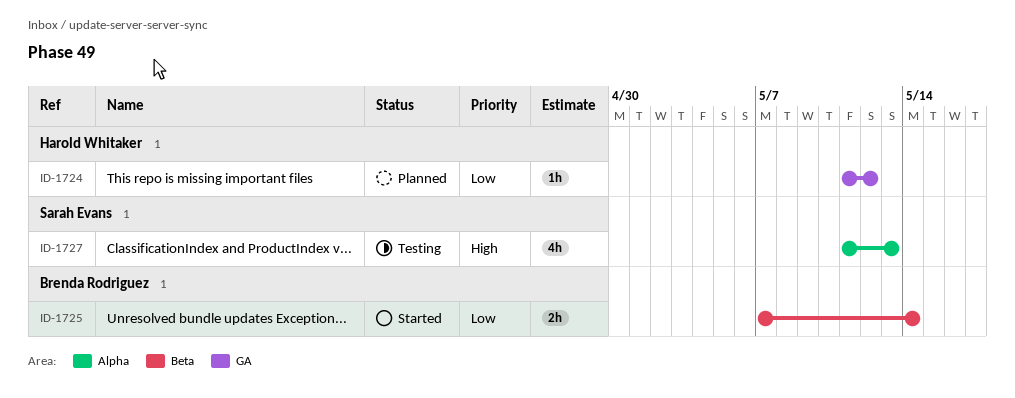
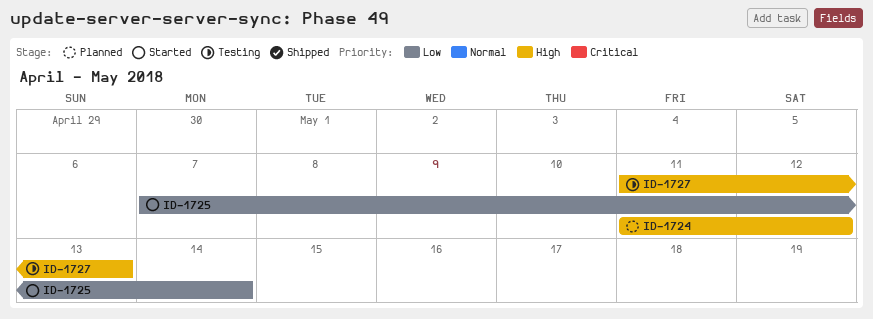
ID-1724, priority: Low -> High

